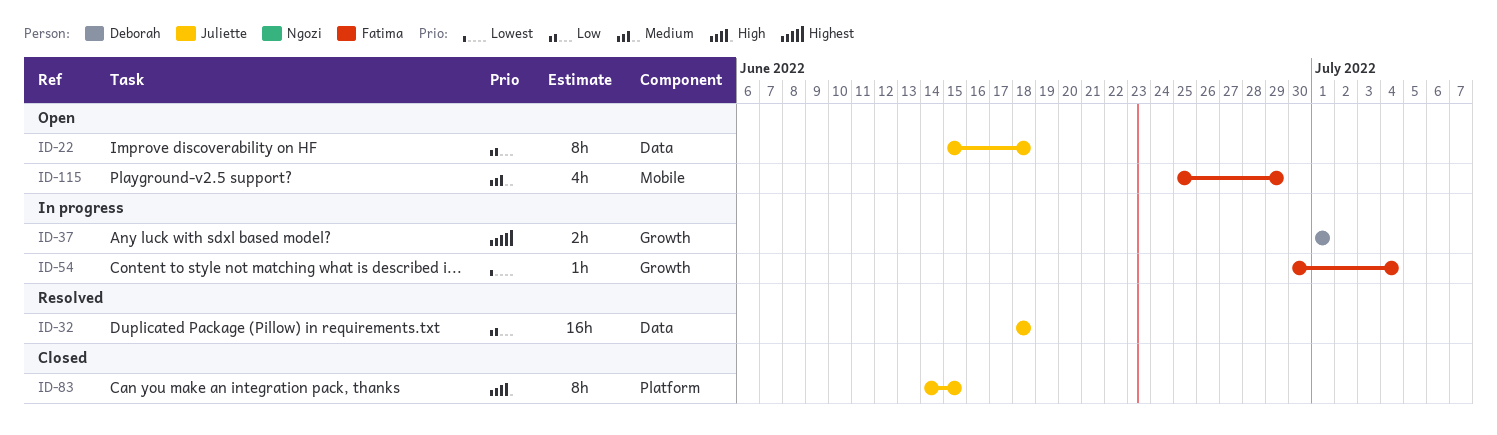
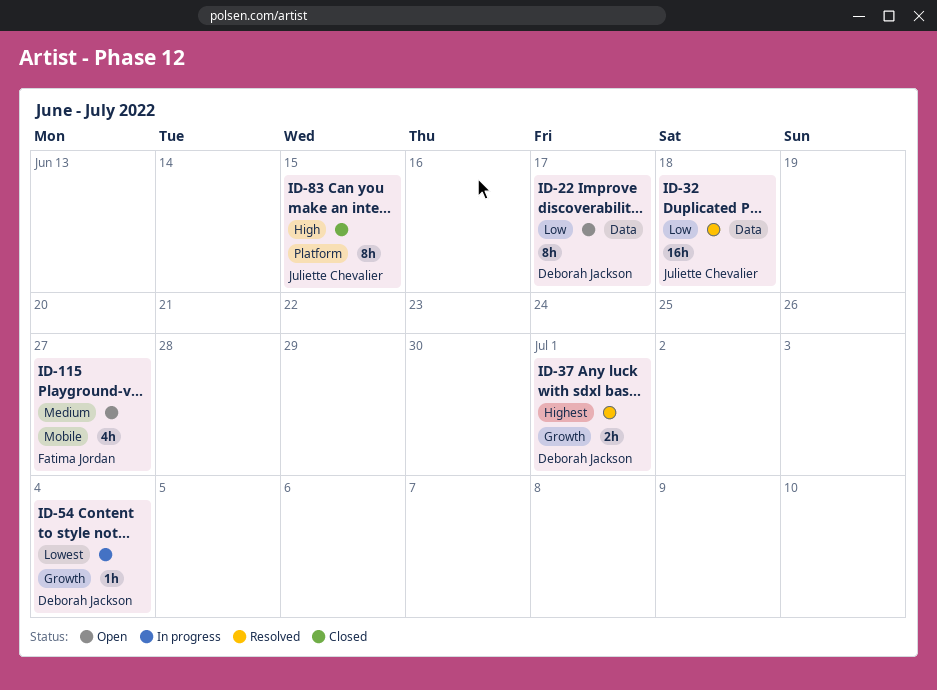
ID-22, owner: Juliette Chevalier -> Deborah Jackson
ID-22, due: Jun 18 -> Jun 17
ID-37, status: In progress -> Resolved
ID-54, owner: Fatima Jordan -> Deborah Jackson
ID-115, due: Jun 29 -> Jun 27

